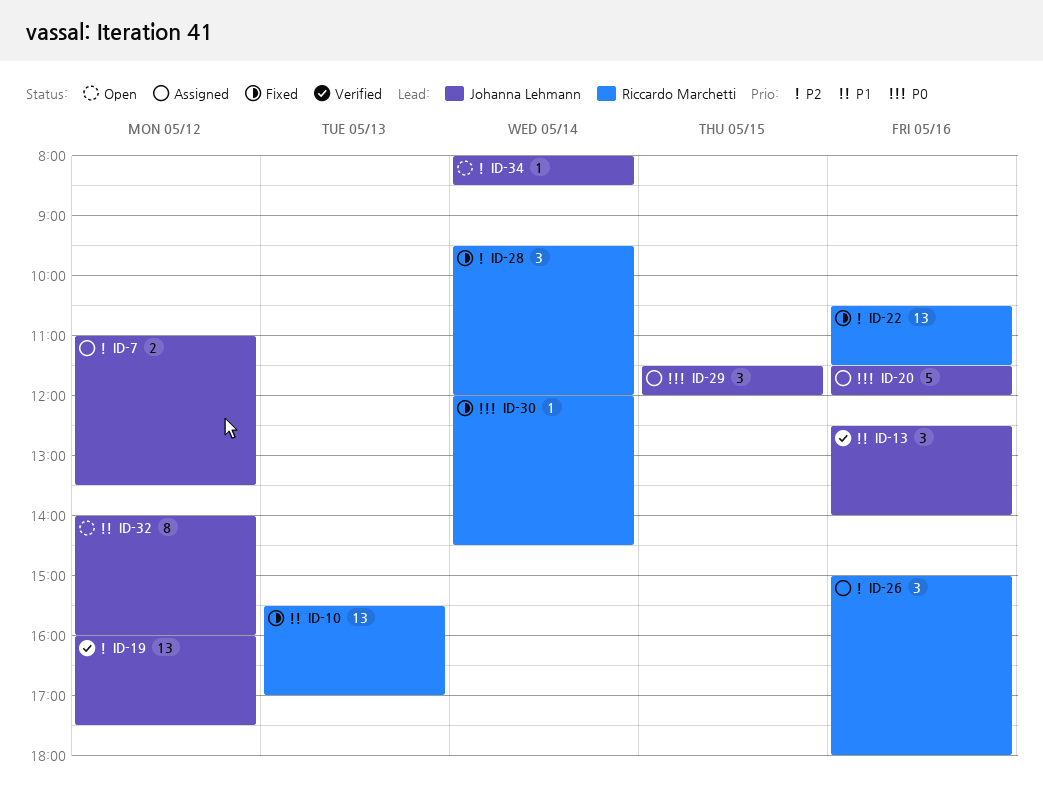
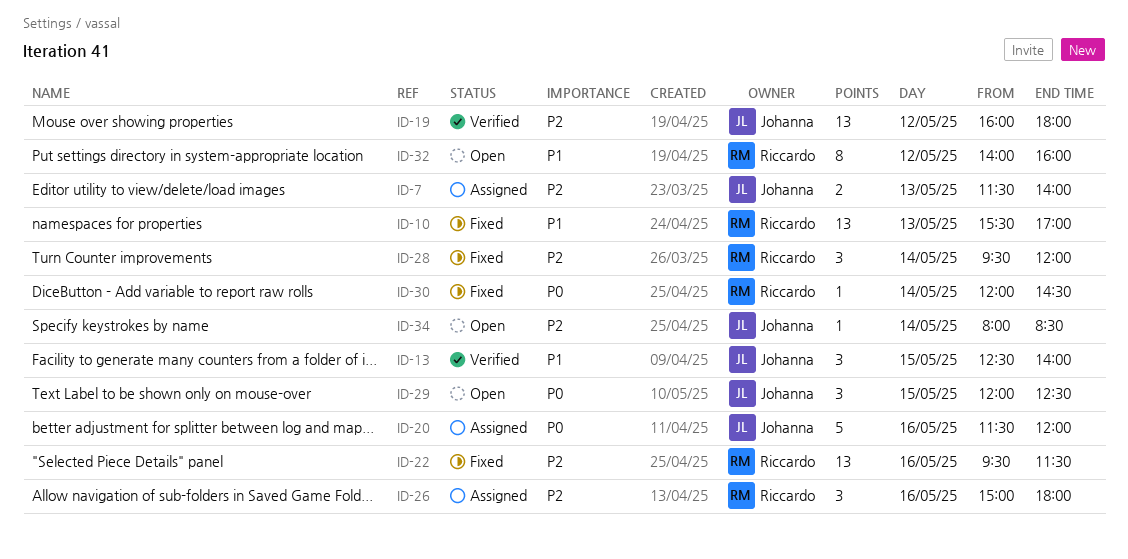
ID-7, day: May 12 -> May 13
ID-7, begins: 11:00 -> 11:30
ID-7, ends: 13:30 -> 14:00
ID-13, day: May 16 -> May 15
ID-19, ends: 17:30 -> 18:00
ID-22, begins: 10:30 -> 09:30
ID-29, status: Assigned -> Open
ID-29, begins: 11:30 -> 12:00
ID-29, ends: 12:00 -> 12:30
ID-32, owner: Johanna Lehmann -> Riccardo Marchetti

